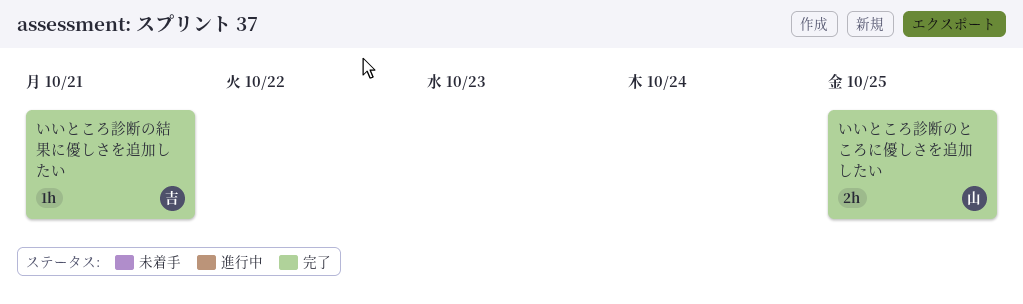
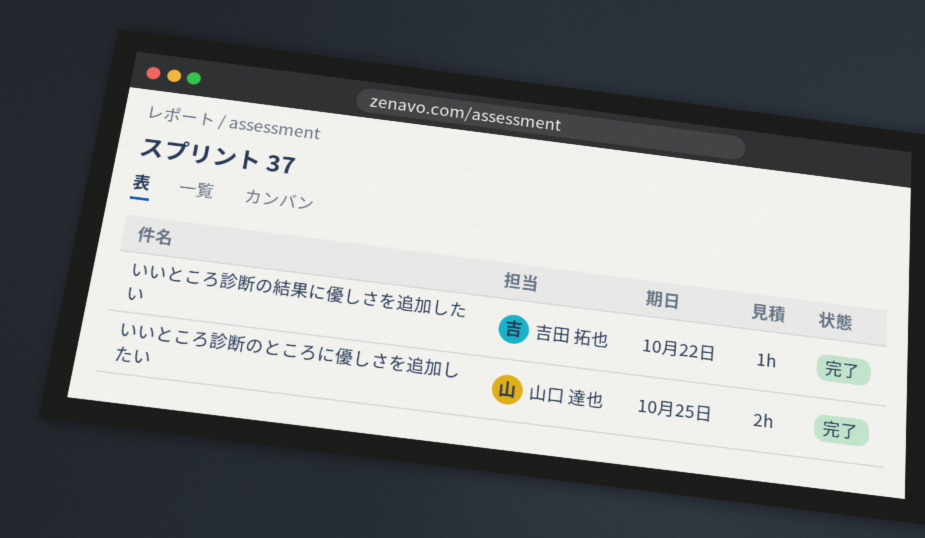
いいところ診断の結果に優しさを追加したい, due: Oct 21 -> Oct 22

